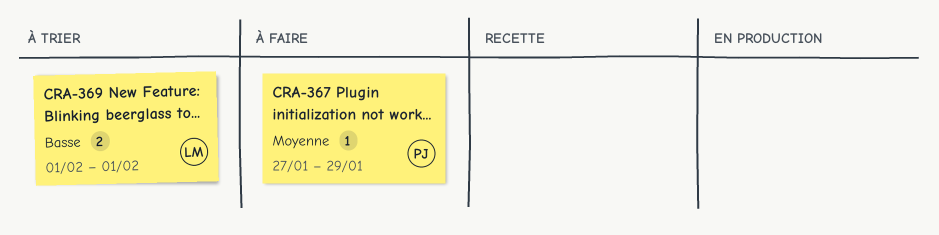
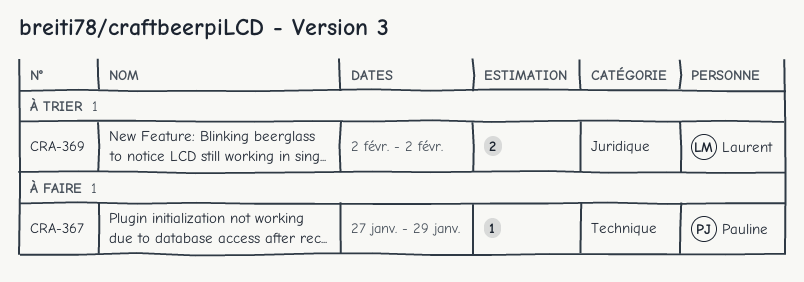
CRA-369, start: Feb 1 -> Feb 2
CRA-369, due: Feb 1 -> Feb 2

